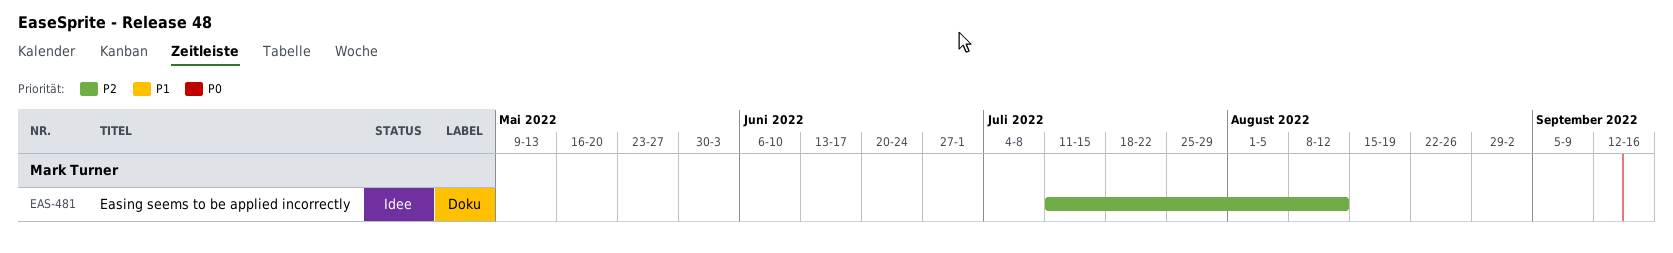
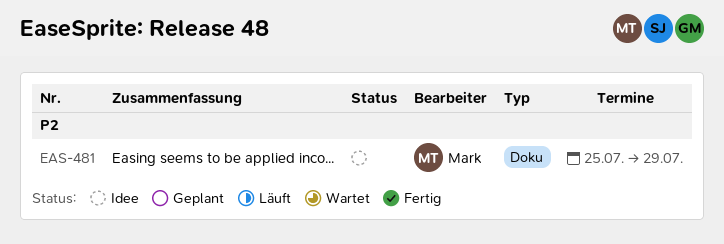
EAS-481, start: Jul 11 -> Jul 25
EAS-481, due: Aug 12 -> Jul 29

